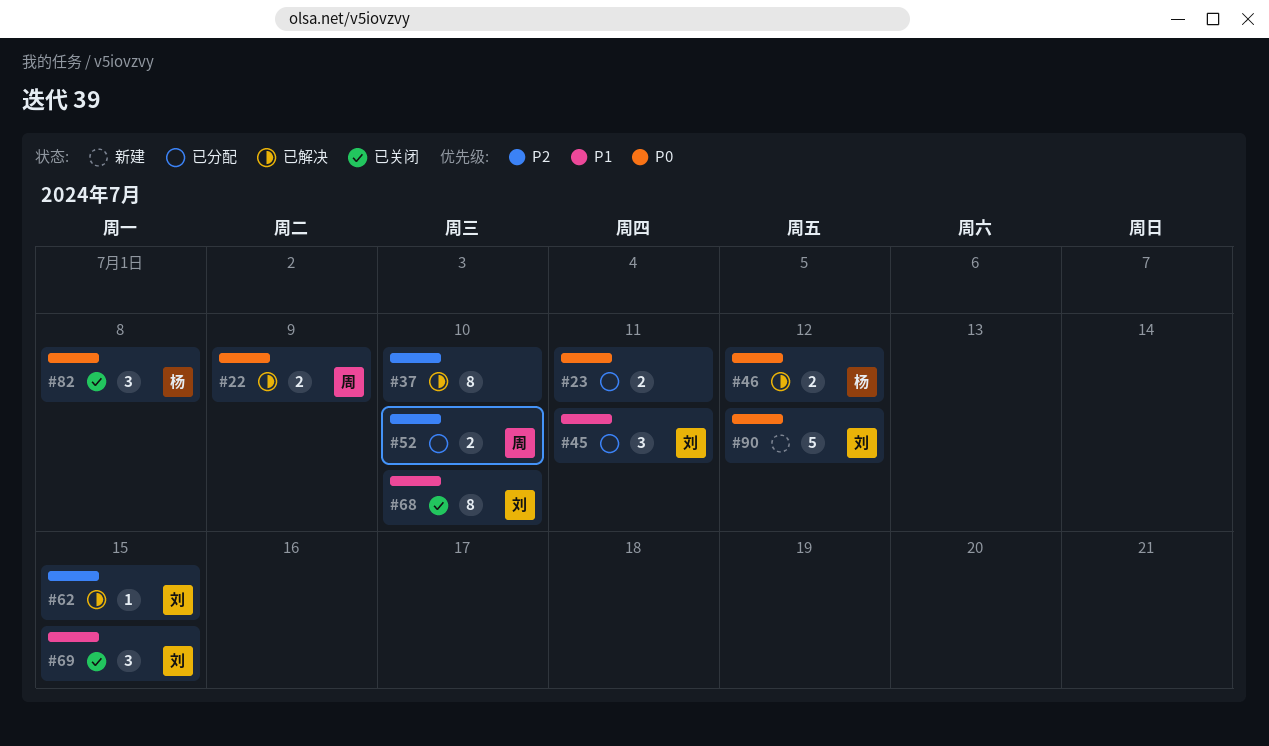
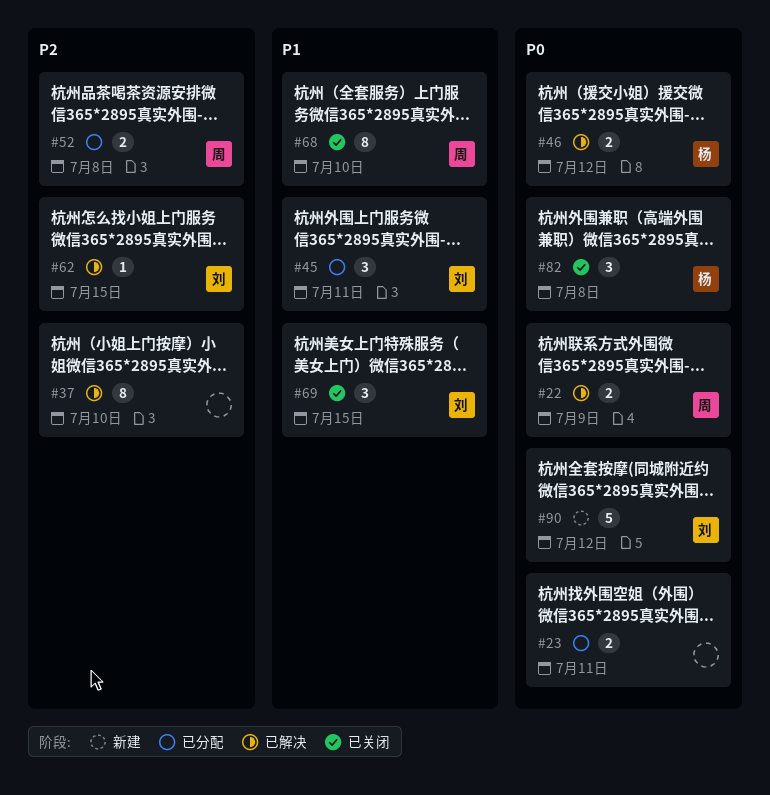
#52, due: Jul 10 -> Jul 8
#68, owner: 刘 -> 周

